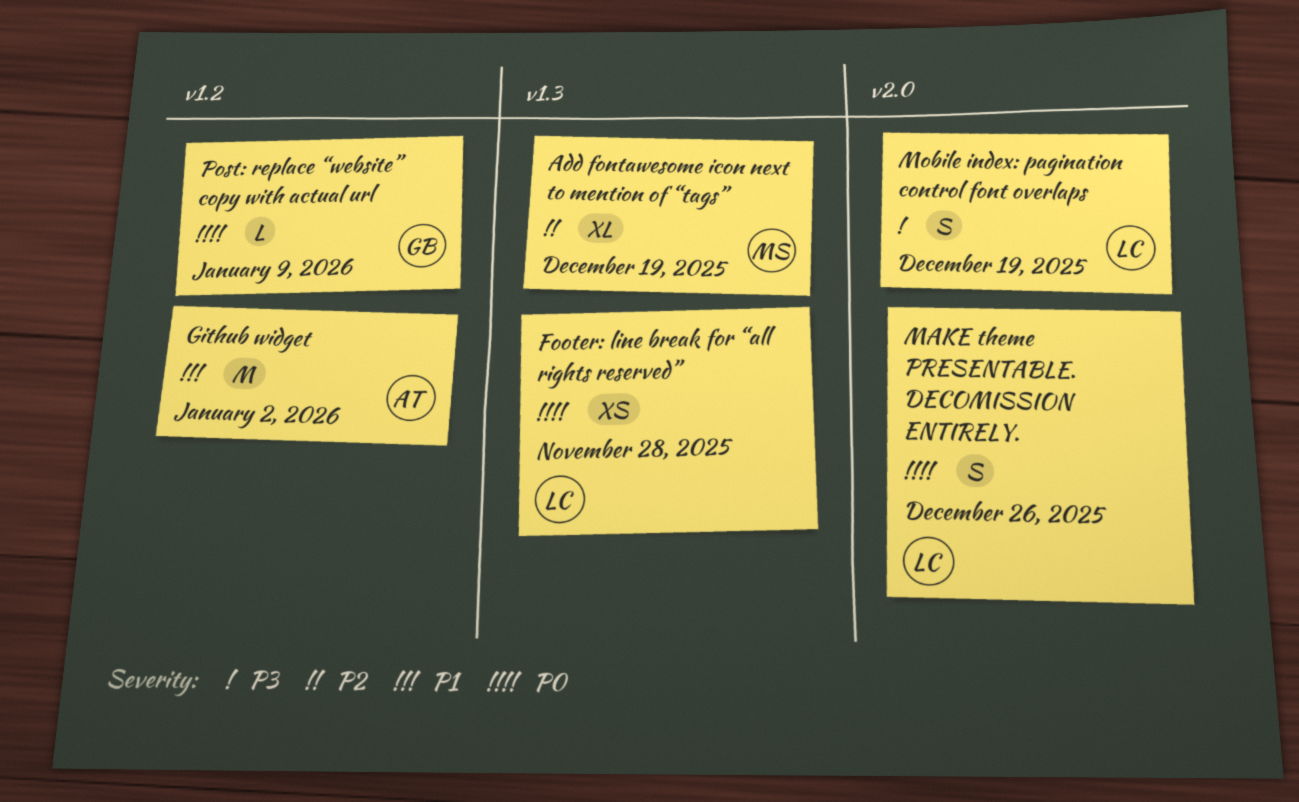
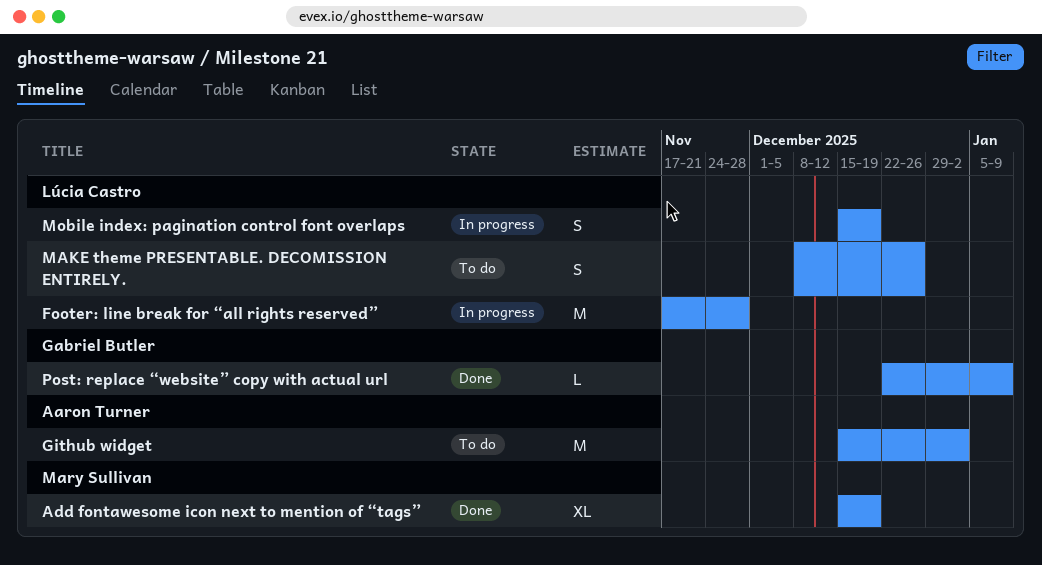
Footer: line break for “all rights reserved”, estimate: XS -> M

